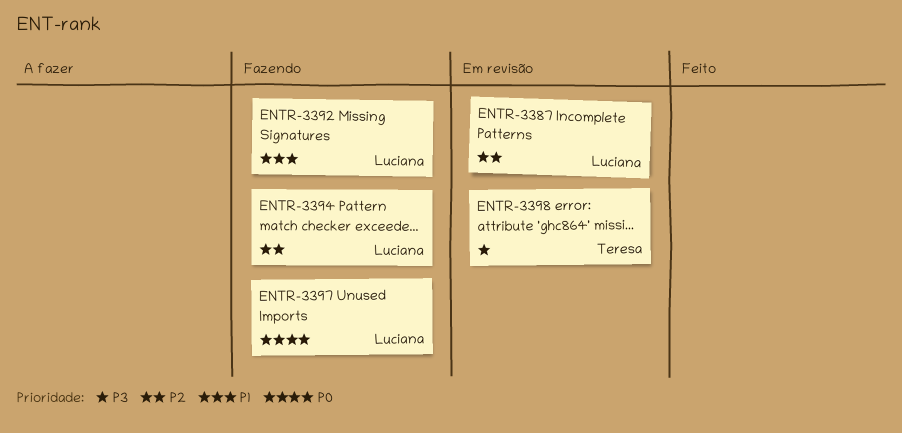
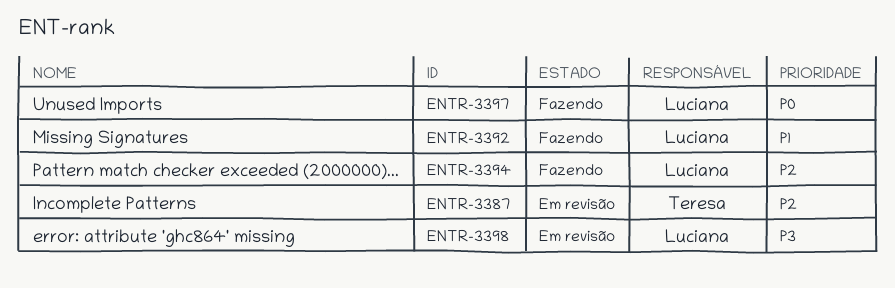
ENTR-3387, owner: Luciana -> Teresa
ENTR-3398, owner: Teresa -> Luciana

